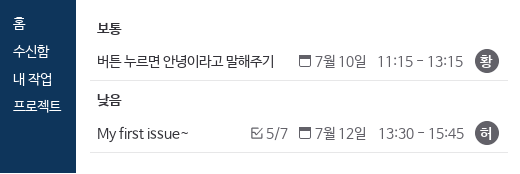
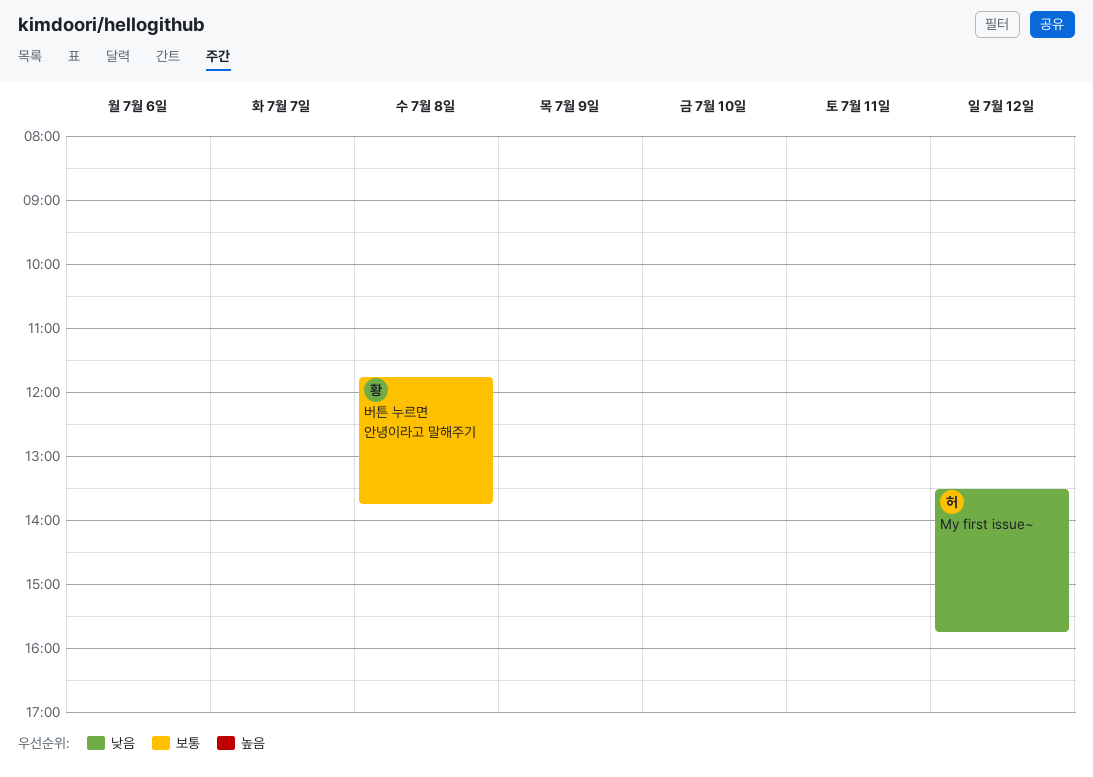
버튼 누르면 안녕이라고 말해주기, day: Jul 10 -> Jul 8
버튼 누르면 안녕이라고 말해주기, begins: 11:15 -> 11:45
버튼 누르면 안녕이라고 말해주기, ends: 13:15 -> 13:45

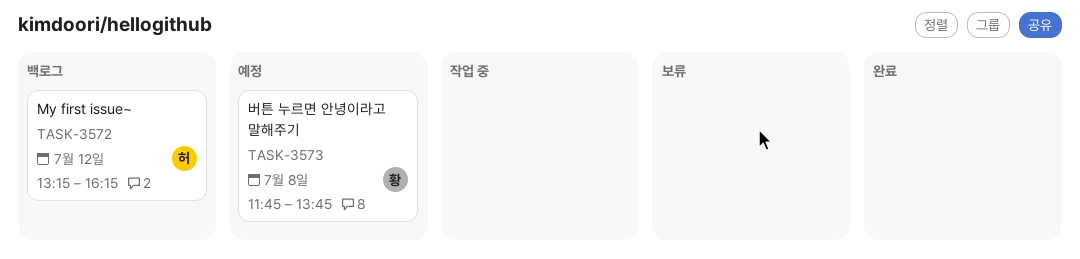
My first issue~, begins: 13:30 -> 13:15
My first issue~, ends: 15:45 -> 16:15

